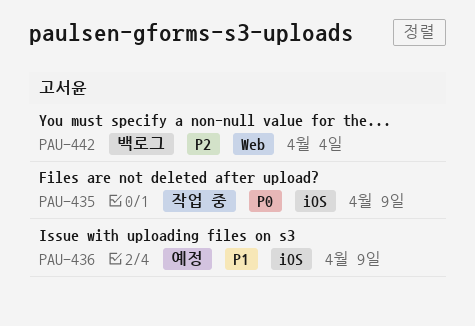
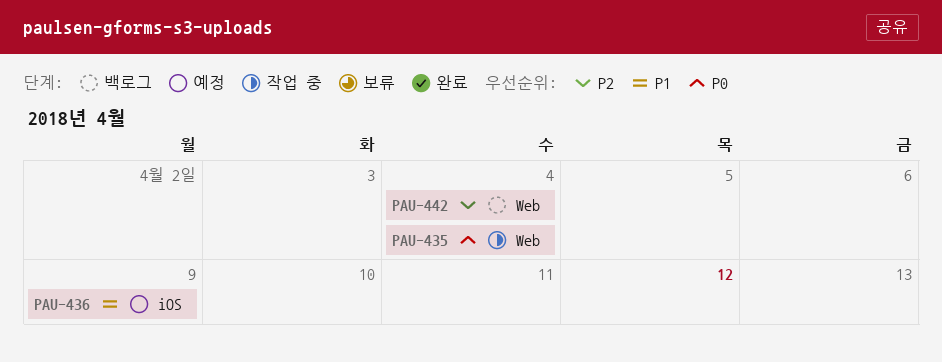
PAU-435, label: iOS -> Web
PAU-435, due: Apr 9 -> Apr 4

